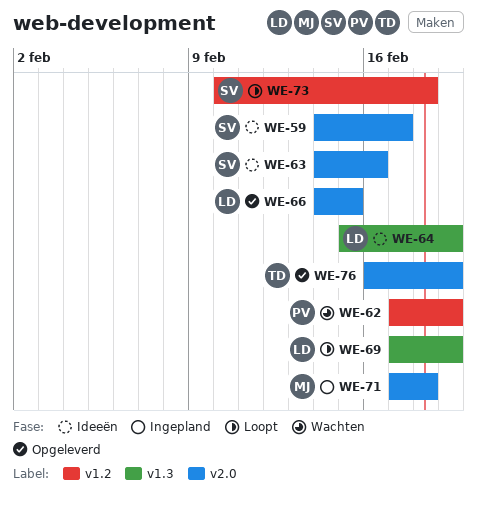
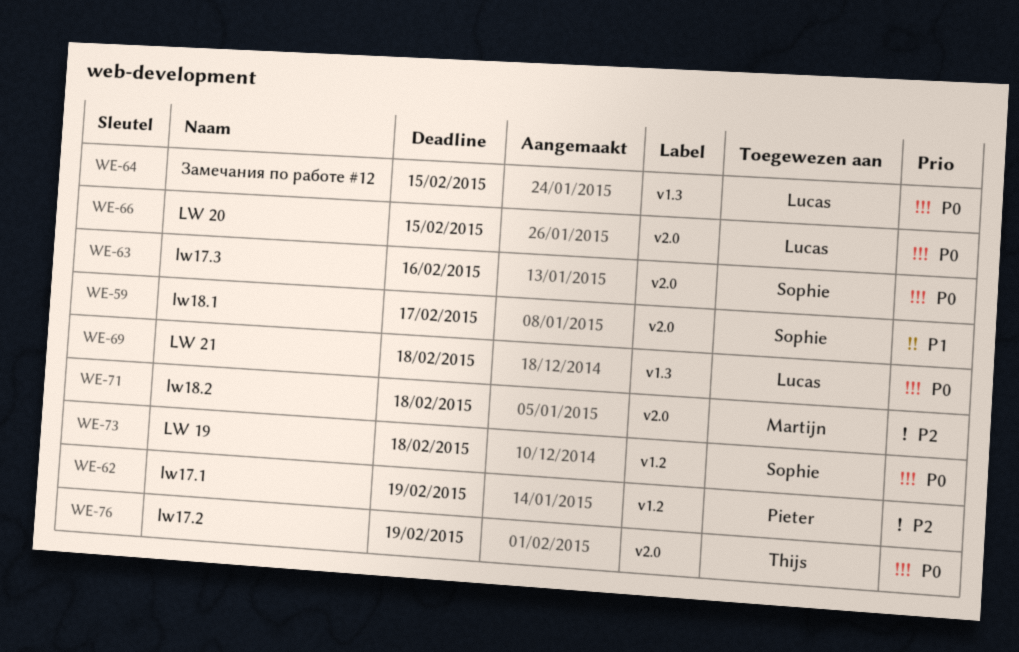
WE-64, due: Feb 19 -> Feb 15
WE-69, due: Feb 19 -> Feb 18

